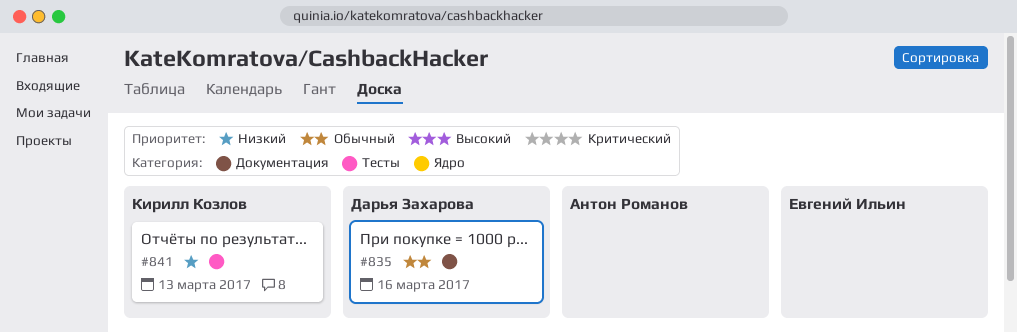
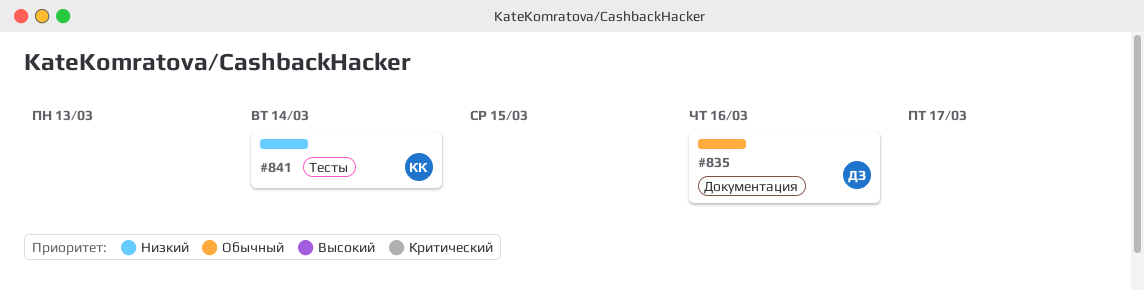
#841, due: Mar 13 -> Mar 14

